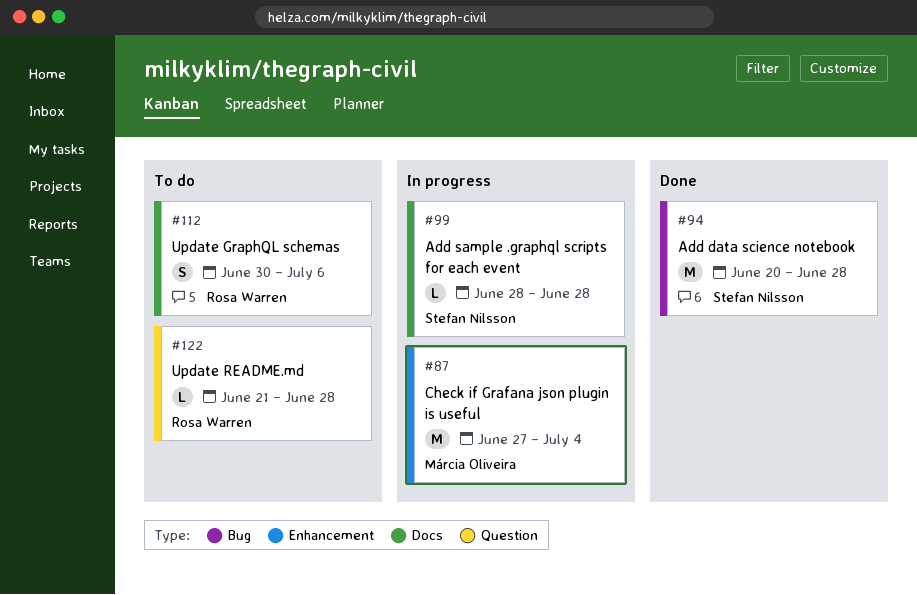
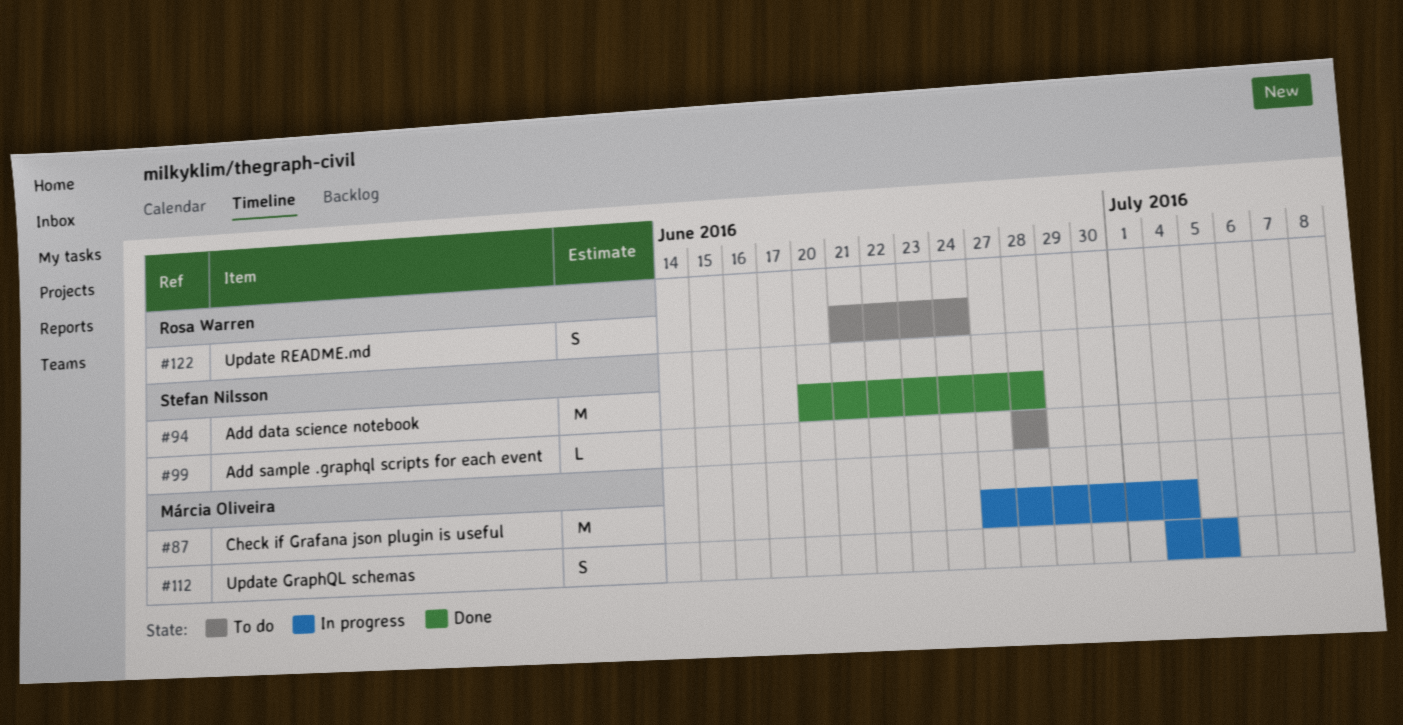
#99, status: In progress -> To do
#112, status: To do -> In progress
#112, owner: Rosa Warren -> Márcia Oliveira
#112, start: Jun 30 -> Jul 4
#112, due: Jul 6 -> Jul 5
#122, estimate: L -> S
#122, due: Jun 28 -> Jun 24

